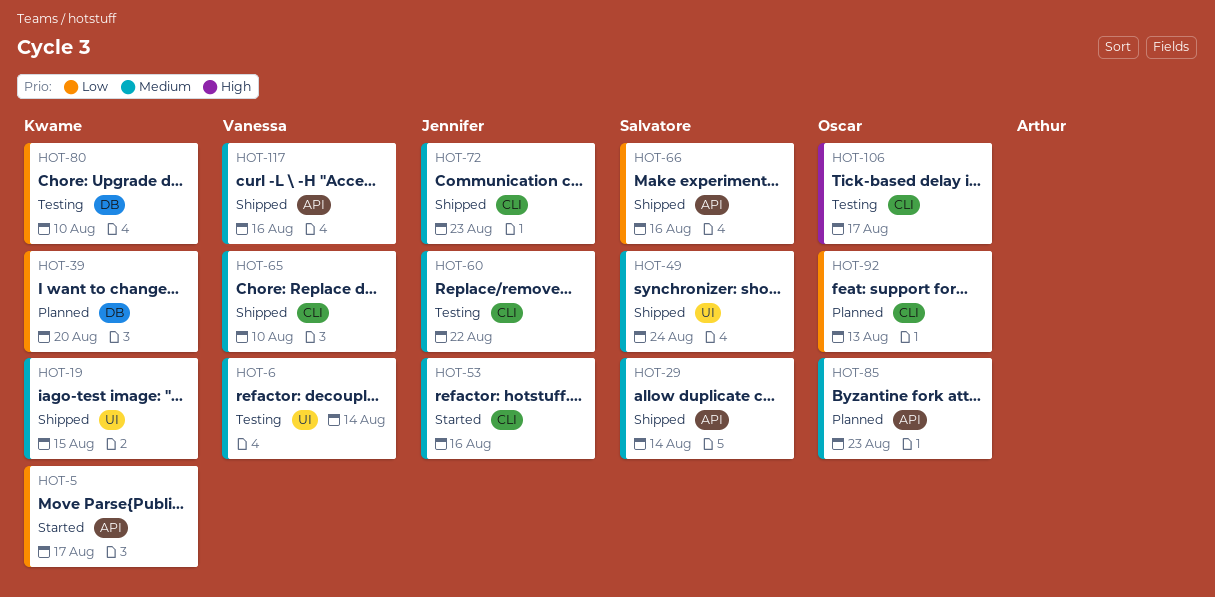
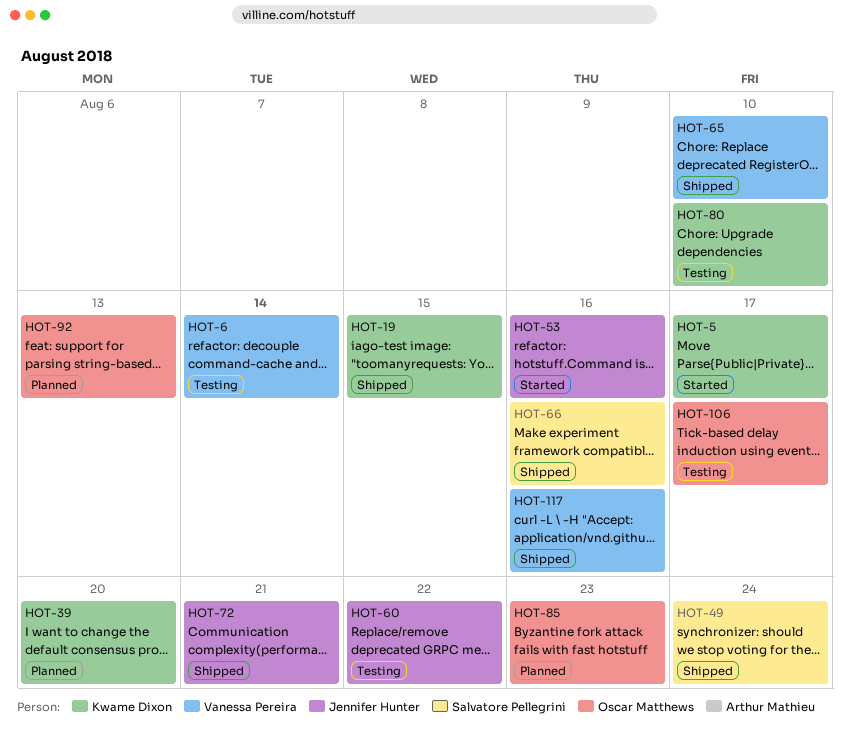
HOT-29: present -> none
HOT-72, due: Aug 23 -> Aug 21

